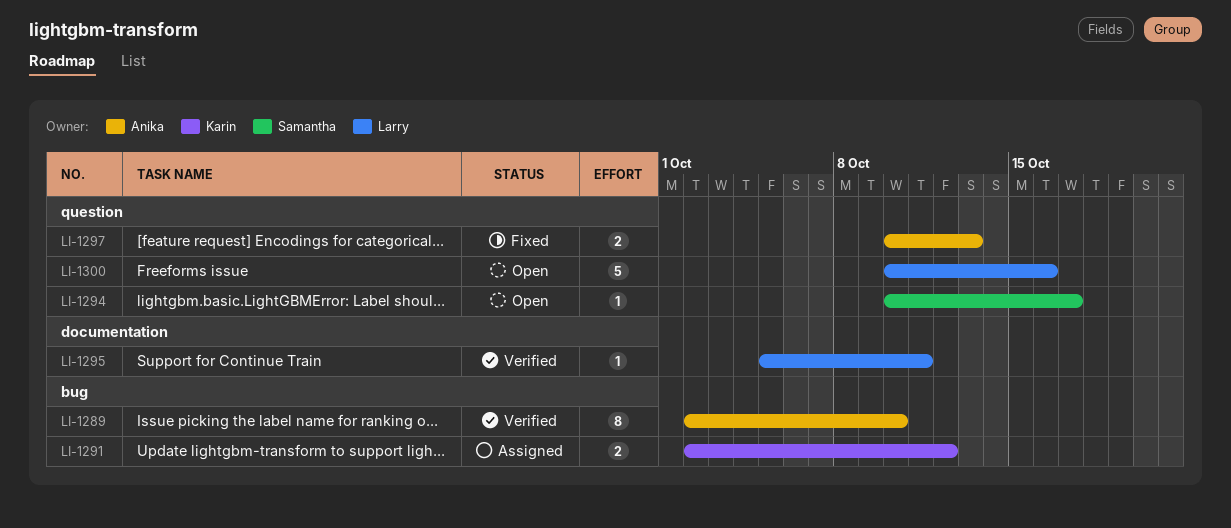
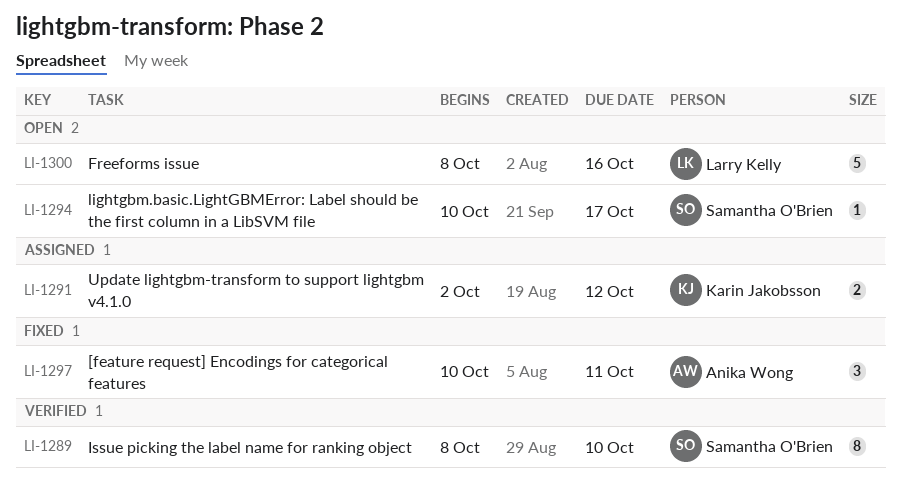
LI-1289, owner: Anika Wong -> Samantha O'Brien
LI-1289, start: Oct 2 -> Oct 8
LI-1295: present -> none
LI-1297, estimate: 2 -> 3
LI-1297, due: Oct 13 -> Oct 11
LI-1300, start: Oct 10 -> Oct 8

